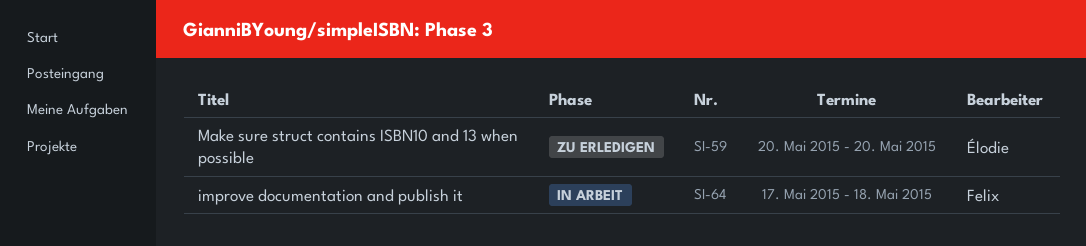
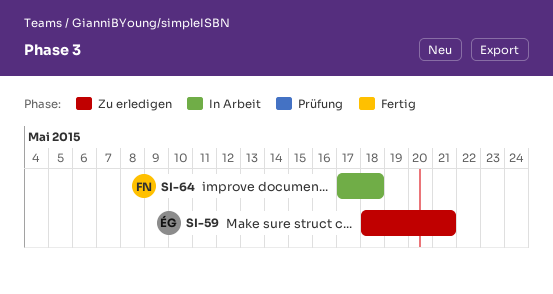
SI-59, start: May 20 -> May 18
SI-59, due: May 20 -> May 21

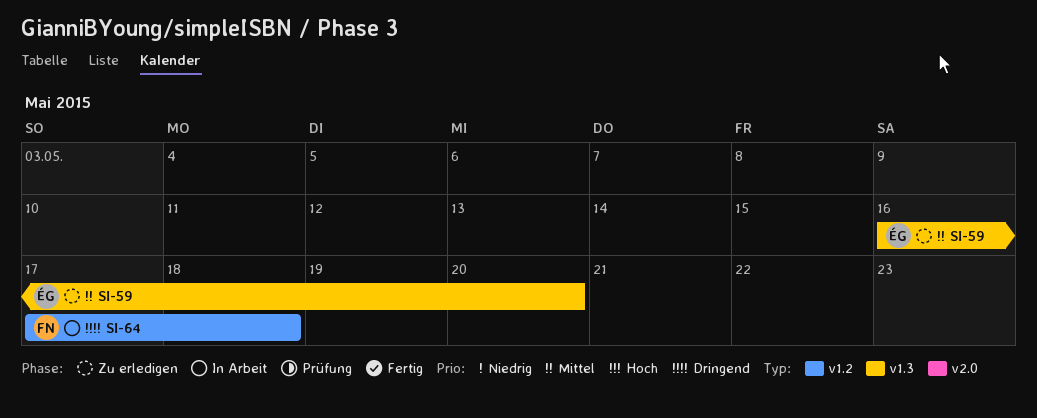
SI-59, start: May 18 -> May 16
SI-59, due: May 21 -> May 20

